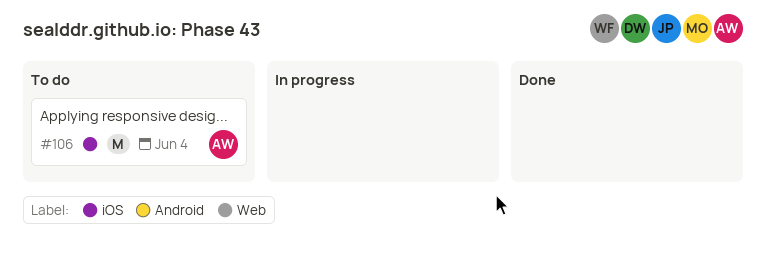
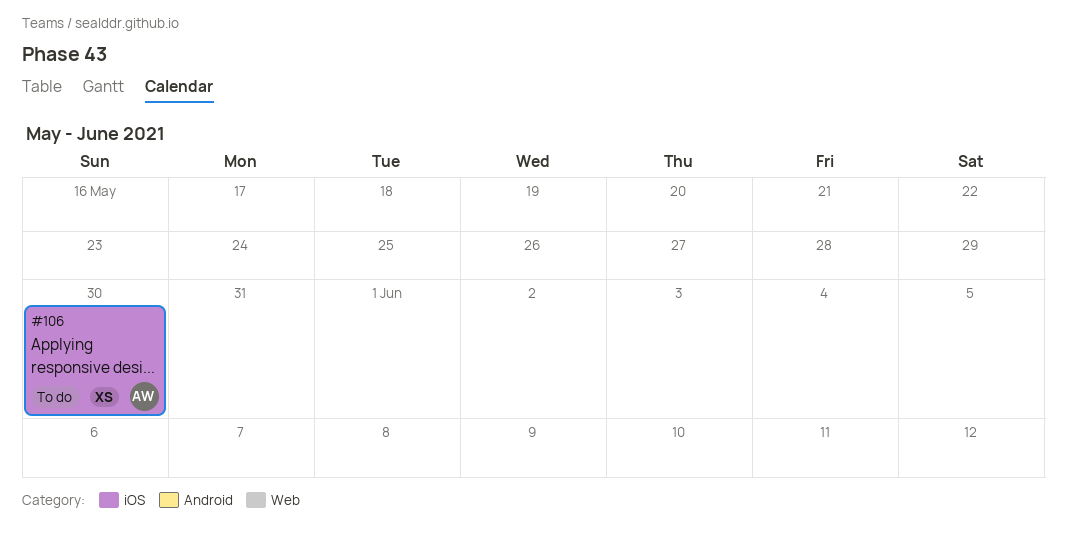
#106, estimate: M -> XS
#106, due: Jun 4 -> May 30

